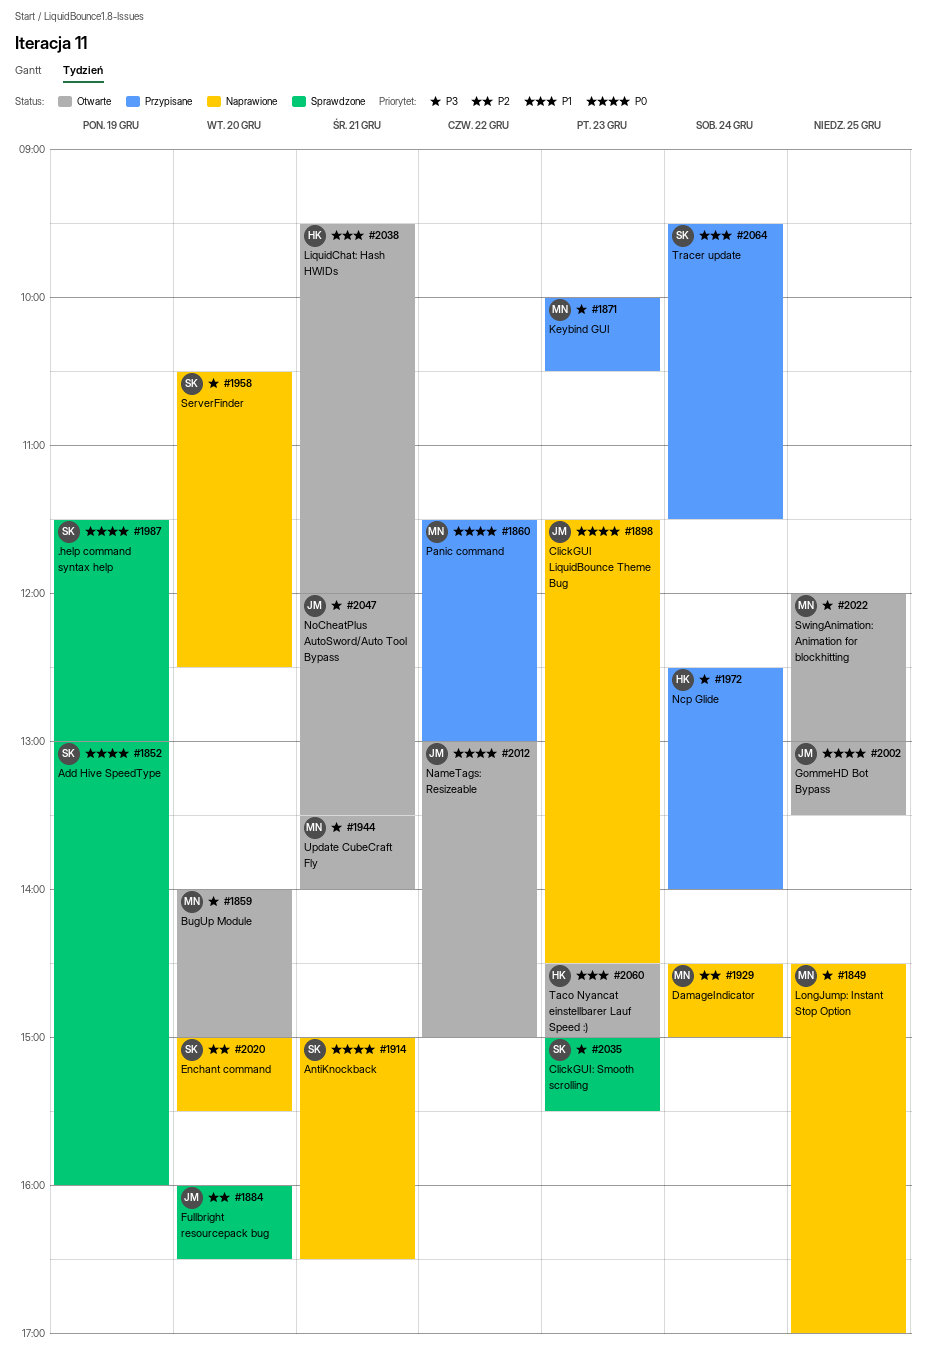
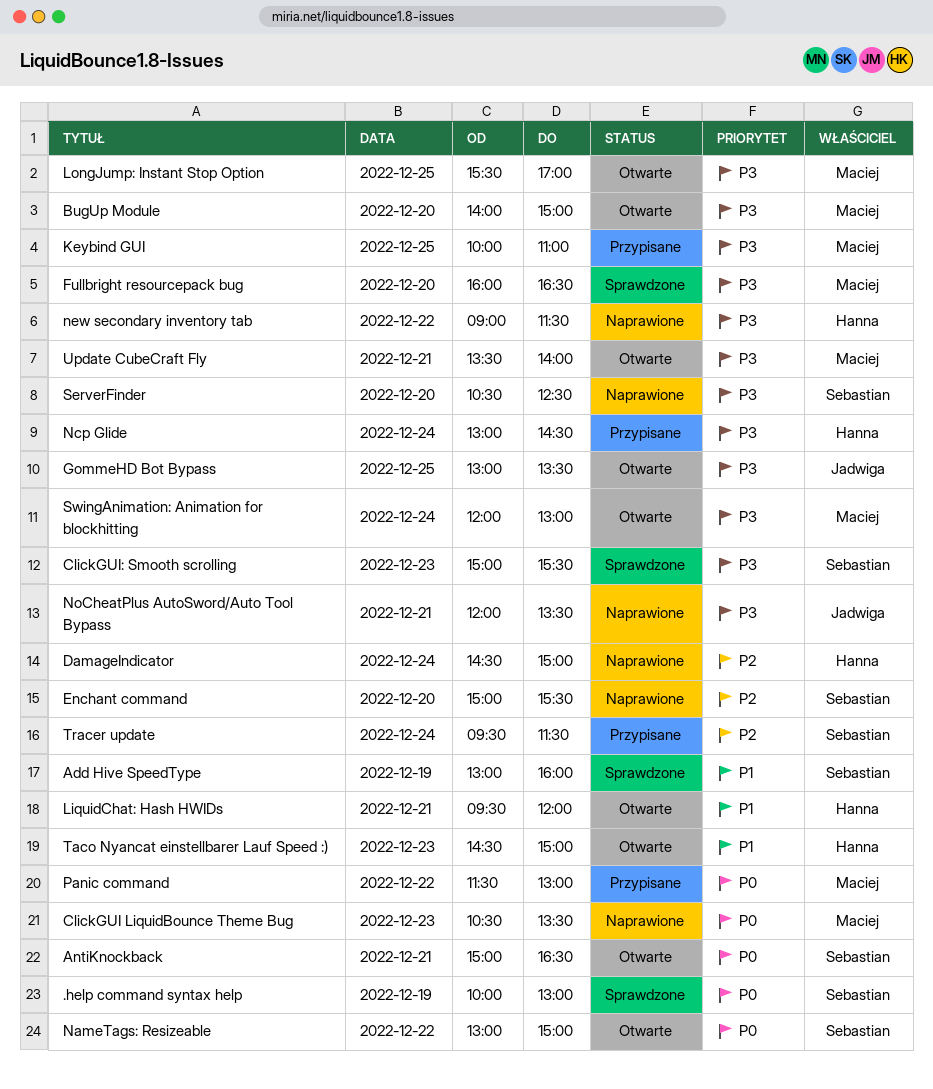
.help command syntax help, begins: 11:30 -> 10:00
Add Hive SpeedType, priority: P0 -> P1
AntiKnockback, status: Naprawione -> Otwarte
ClickGUI LiquidBounce Theme Bug, owner: Jadwiga -> Maciej
ClickGUI LiquidBounce Theme Bug, begins: 11:30 -> 10:30
ClickGUI LiquidBounce Theme Bug, ends: 14:30 -> 13:30
DamageIndicator, owner: Maciej -> Hanna
Fullbright resourcepack bug, owner: Jadwiga -> Maciej
Fullbright resourcepack bug, priority: P2 -> P3
GommeHD Bot Bypass, priority: P0 -> P3
Keybind GUI, day: Dec 23 -> Dec 25
Keybind GUI, ends: 10:30 -> 11:00
LongJump: Instant Stop Option, status: Naprawione -> Otwarte
LongJump: Instant Stop Option, begins: 14:30 -> 15:30
NameTags: Resizeable, owner: Jadwiga -> Sebastian
Ncp Glide, begins: 12:30 -> 13:00
Ncp Glide, ends: 14:00 -> 14:30
new secondary inventory tab: none -> present
NoCheatPlus AutoSword/Auto Tool Bypass, status: Otwarte -> Naprawione
SwingAnimation: Animation for blockhitting, day: Dec 25 -> Dec 24
Tracer update, priority: P1 -> P2

